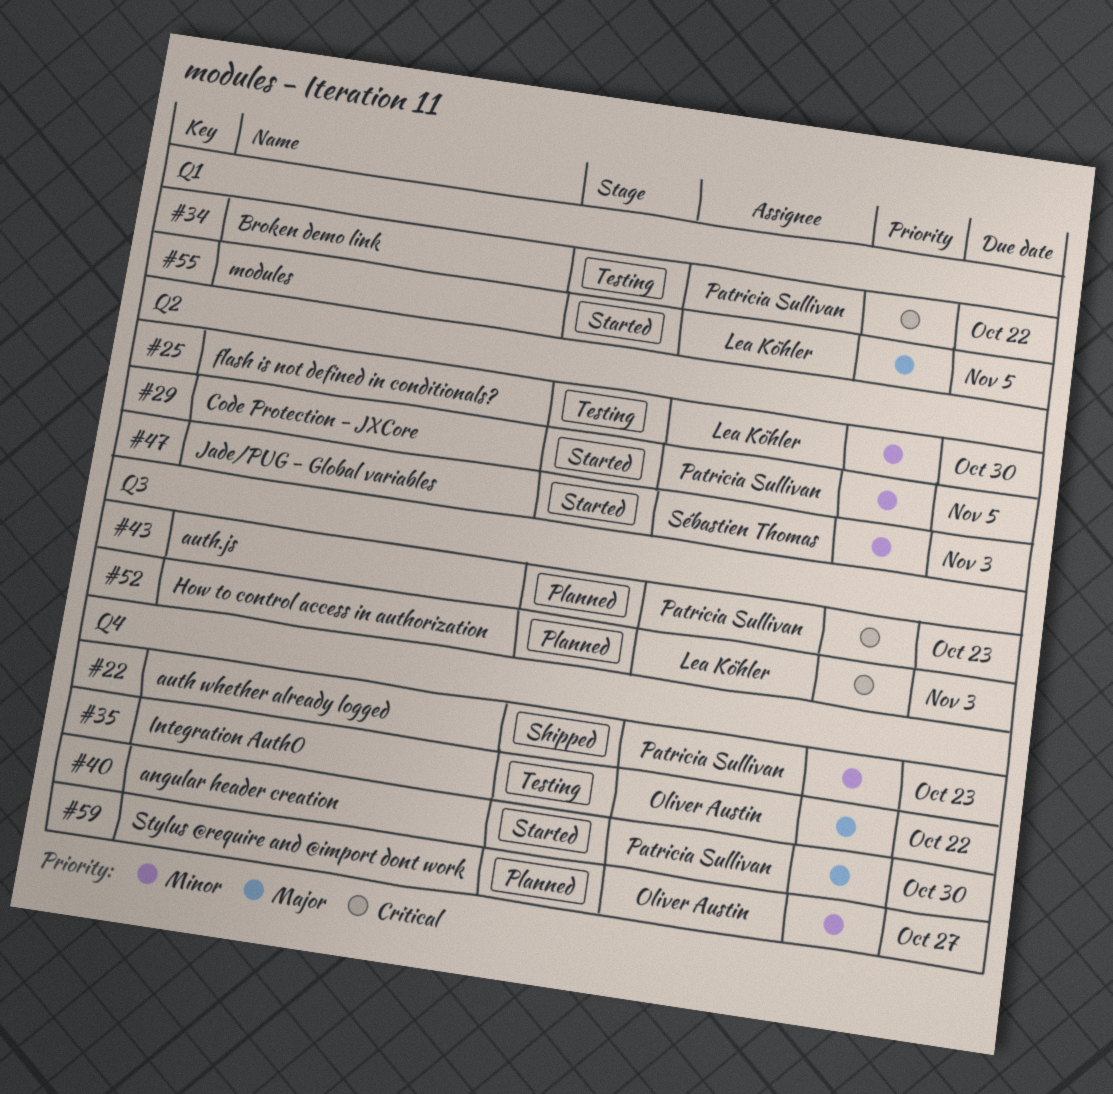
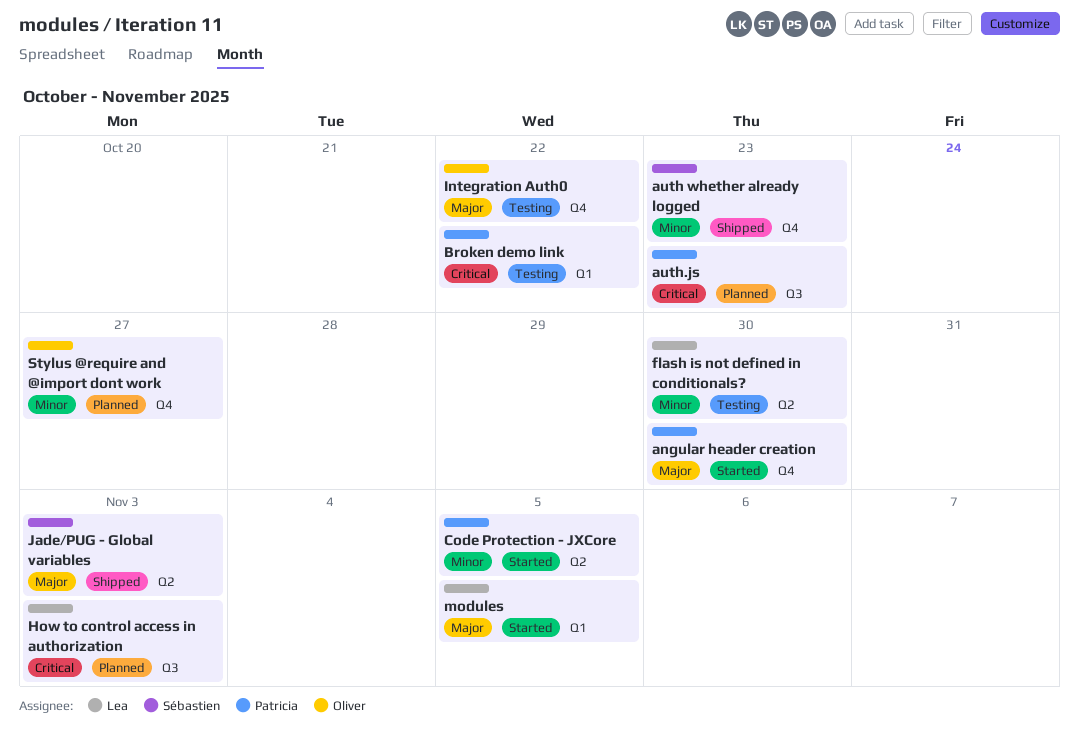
auth whether already logged, owner: Patricia Sullivan -> Sébastien Thomas
Jade/PUG - Global variables, status: Started -> Shipped
Jade/PUG - Global variables, priority: Minor -> Major

